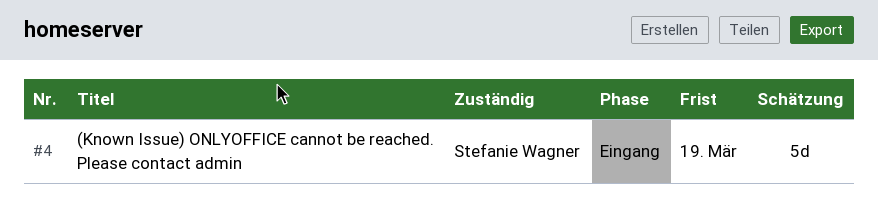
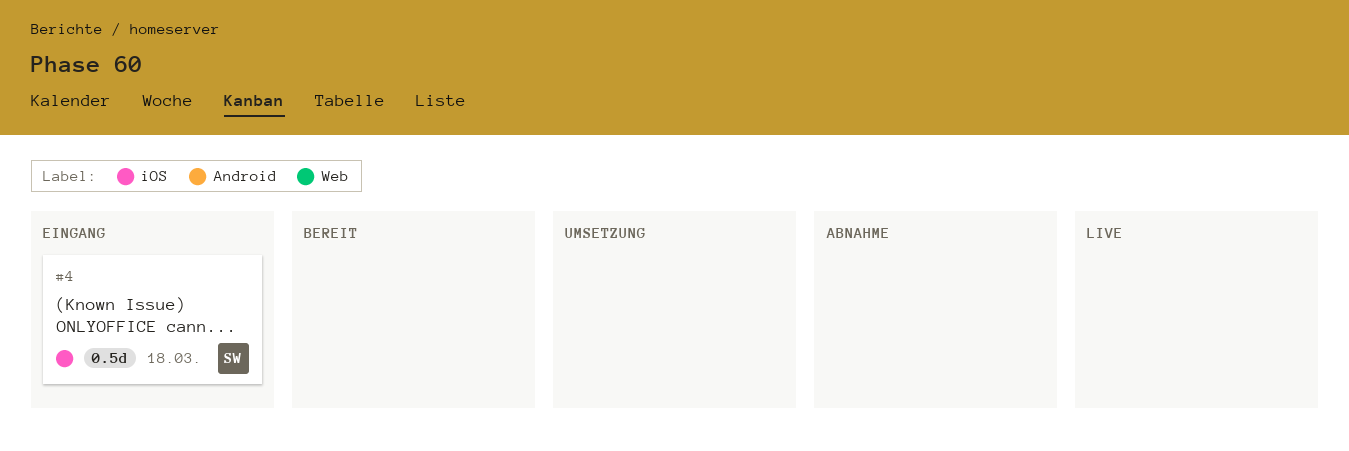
#4, estimate: 5d -> 0.5d
#4, due: Mar 19 -> Mar 18

